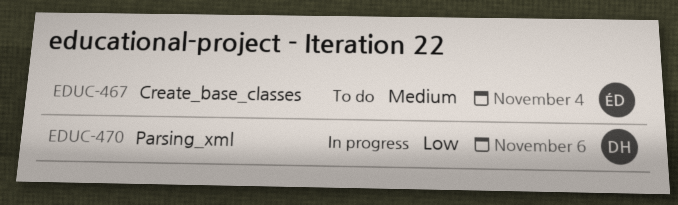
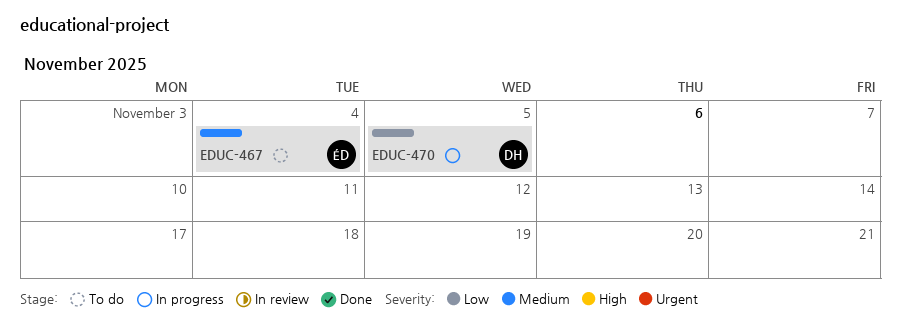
EDUC-470, due: Nov 6 -> Nov 5

